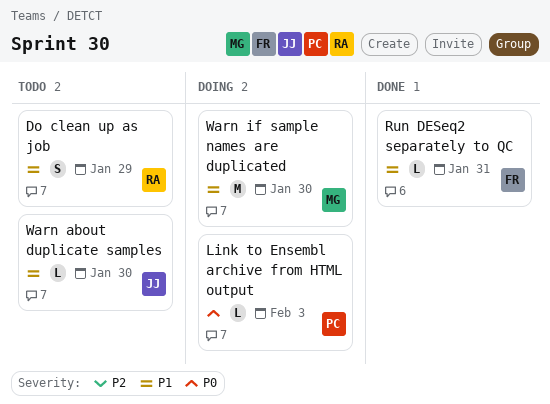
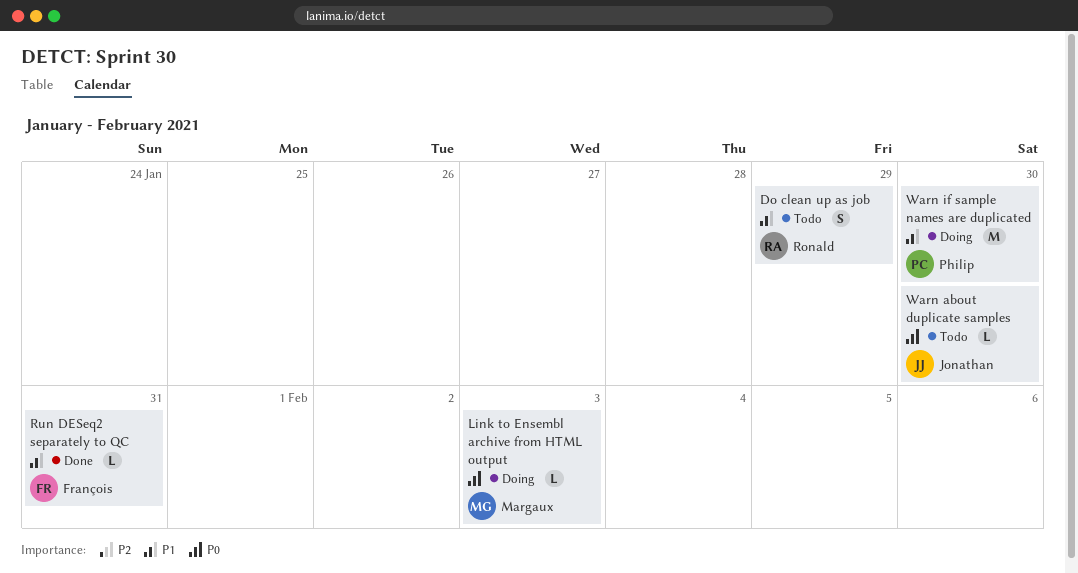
Link to Ensembl archive from HTML output, owner: Philip -> Margaux
Warn about duplicate samples, priority: P1 -> P0
Warn if sample names are duplicated, owner: Margaux -> Philip

